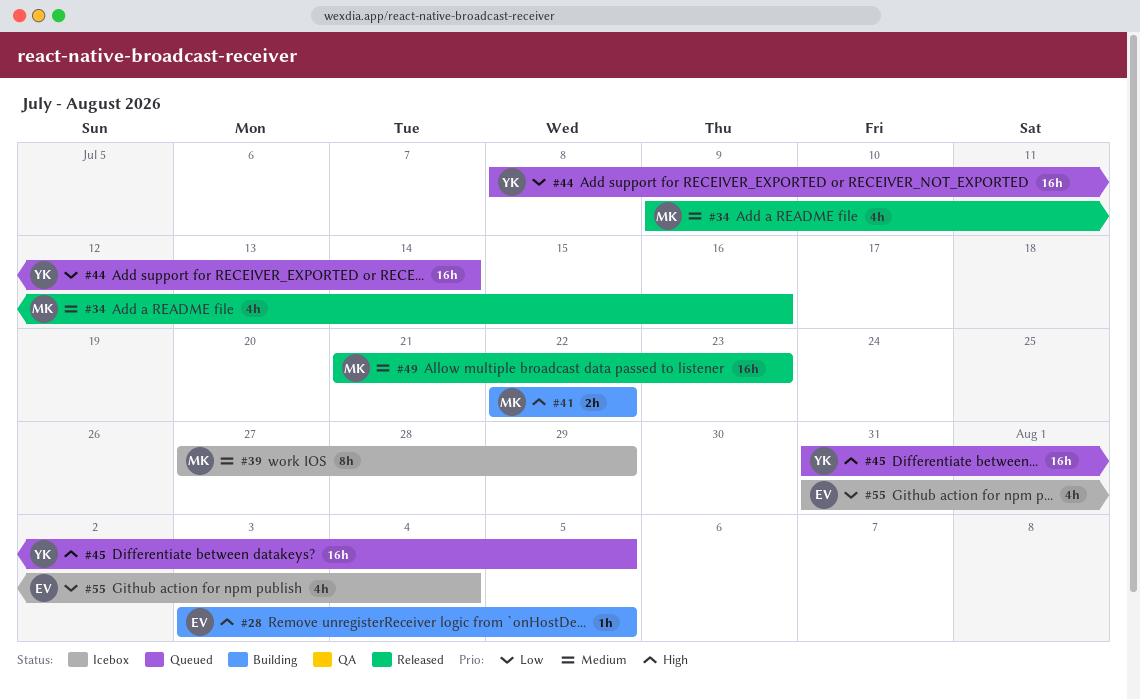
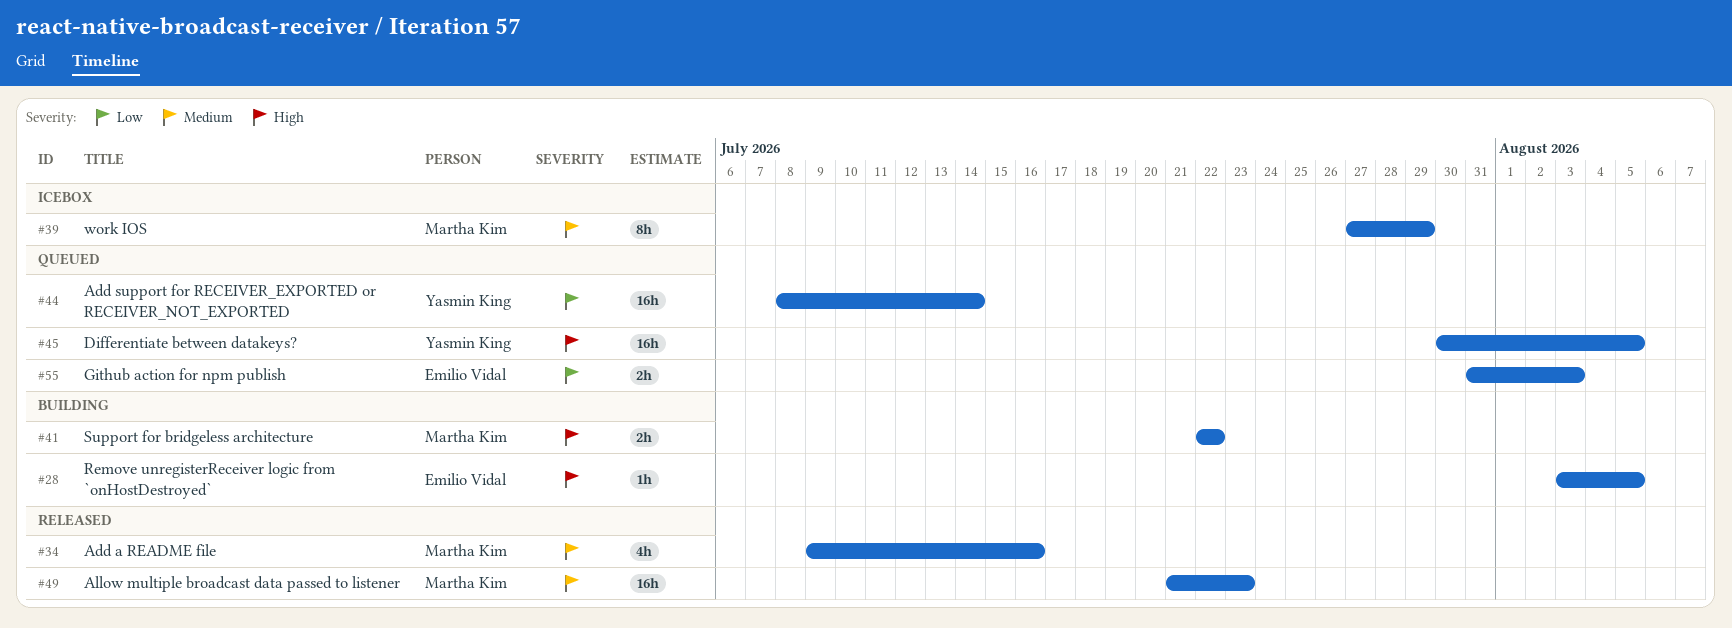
#45, start: Jul 31 -> Jul 30
#55, status: Icebox -> Queued
#55, estimate: 4h -> 2h
#55, due: Aug 4 -> Aug 3

